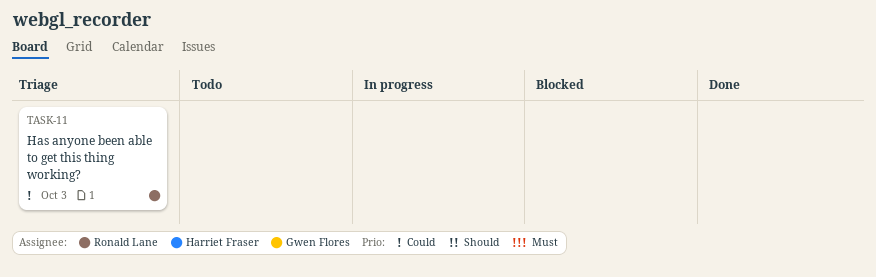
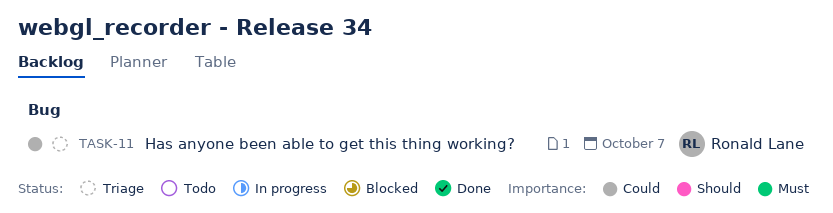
TASK-11, due: Oct 3 -> Oct 7

